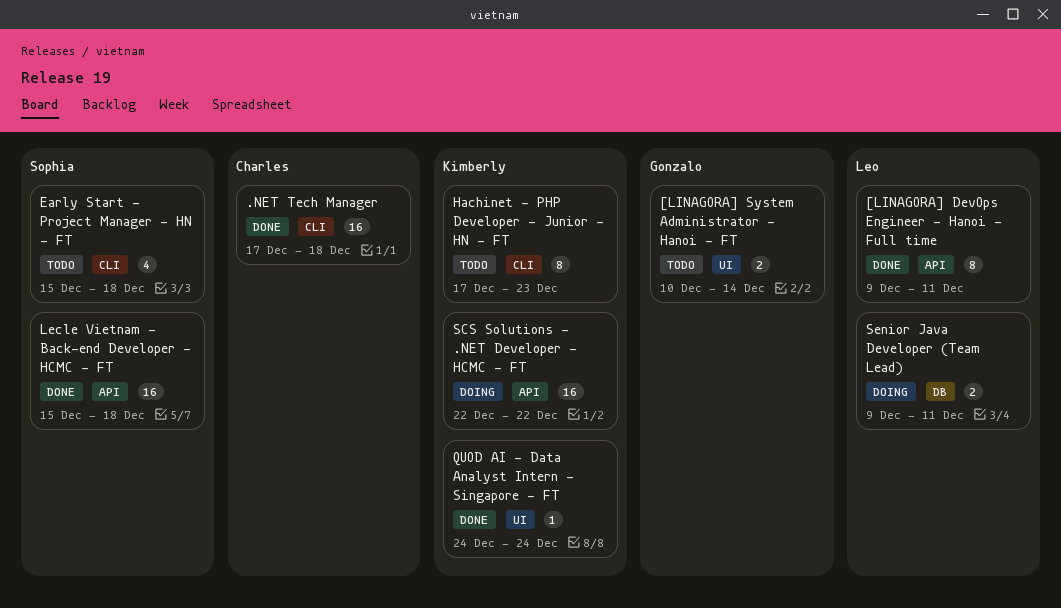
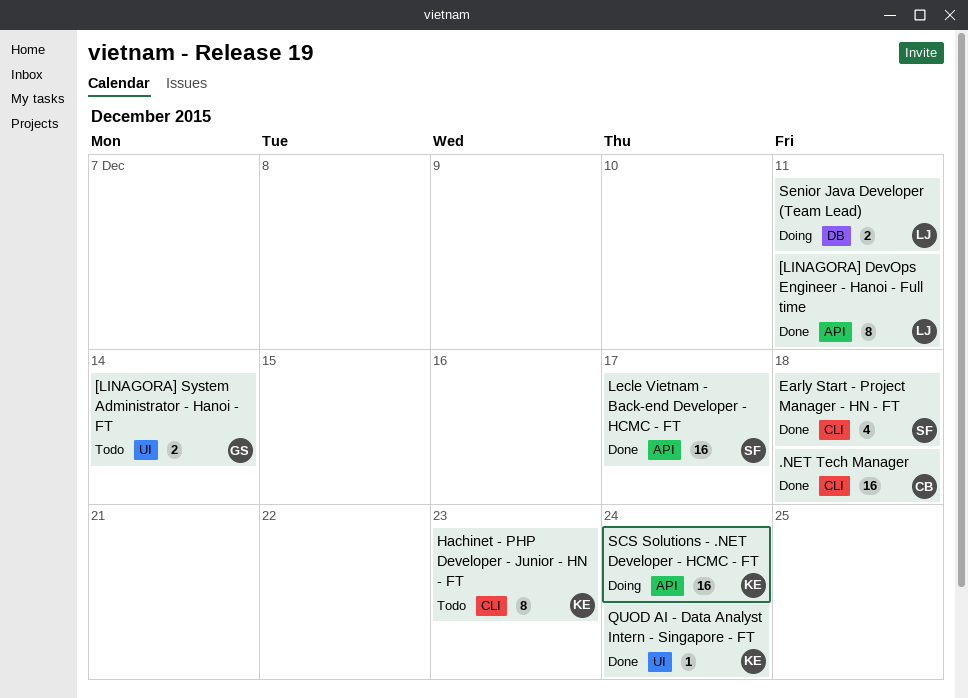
Early Start - Project Manager - HN - FT, status: Todo -> Done
Lecle Vietnam - Back-end Developer - HCMC - FT, due: Dec 18 -> Dec 17
SCS Solutions - .NET Developer - HCMC - FT, due: Dec 22 -> Dec 24

